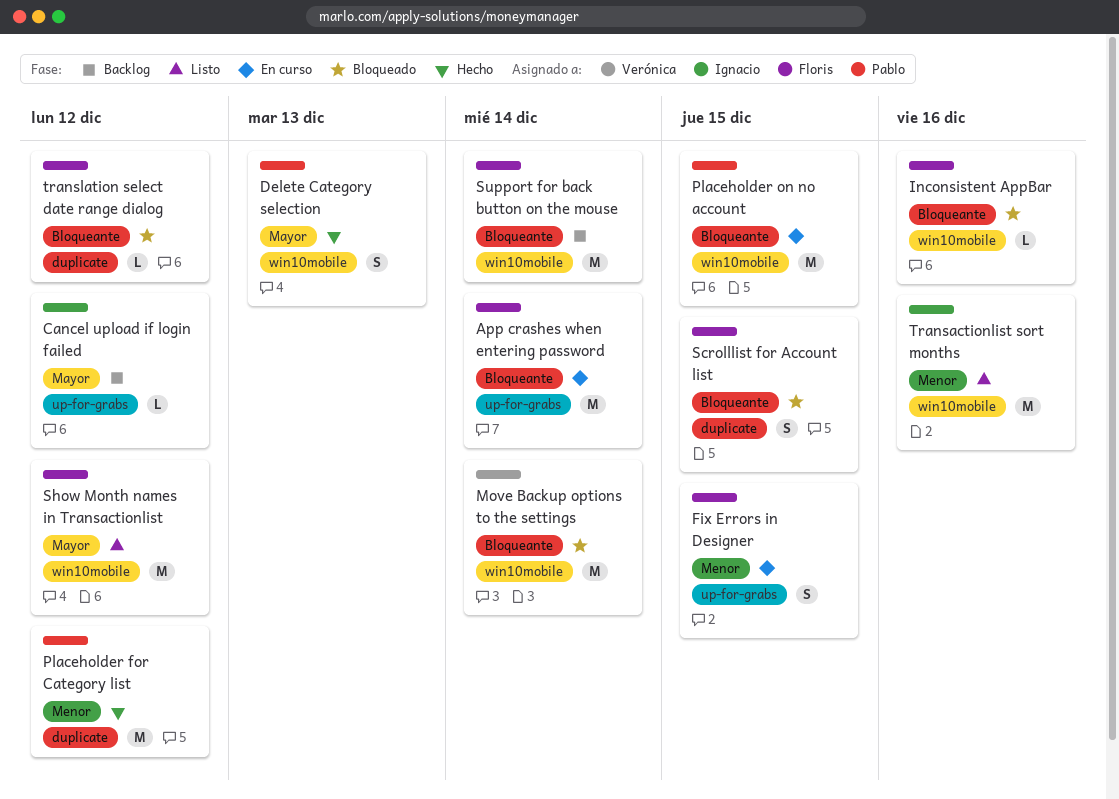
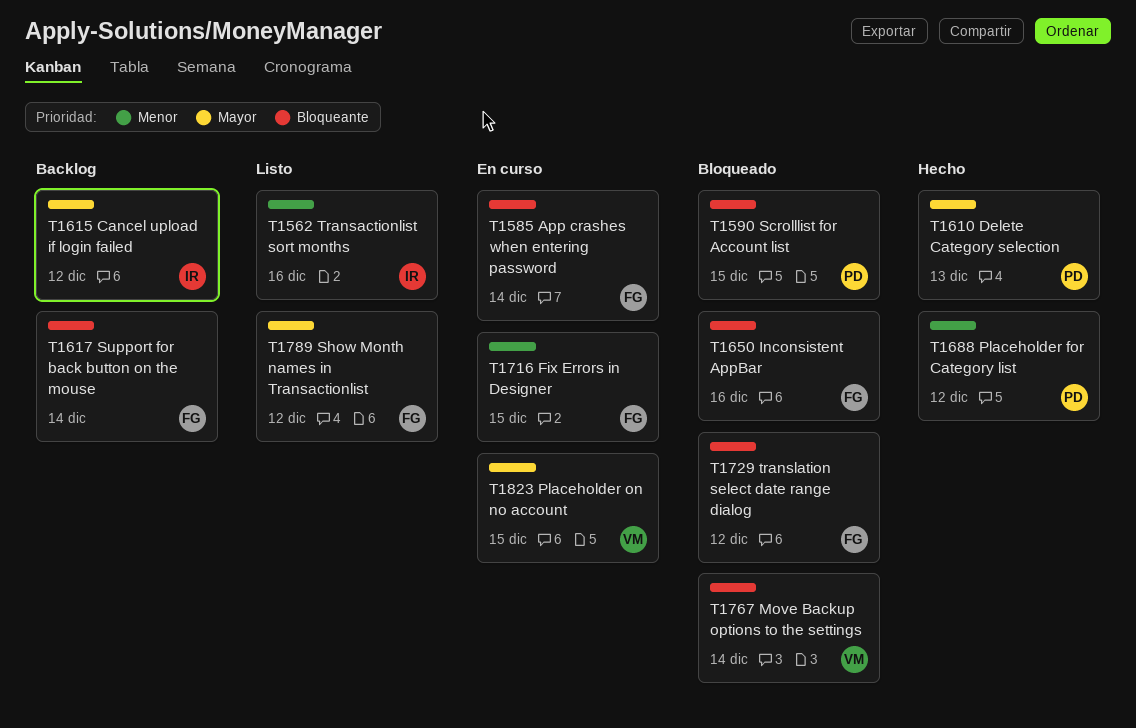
Placeholder on no account, owner: Pablo -> Verónica
Placeholder on no account, priority: Bloqueante -> Mayor
Scrolllist for Account list, owner: Floris -> Pablo

